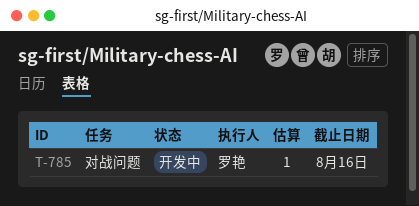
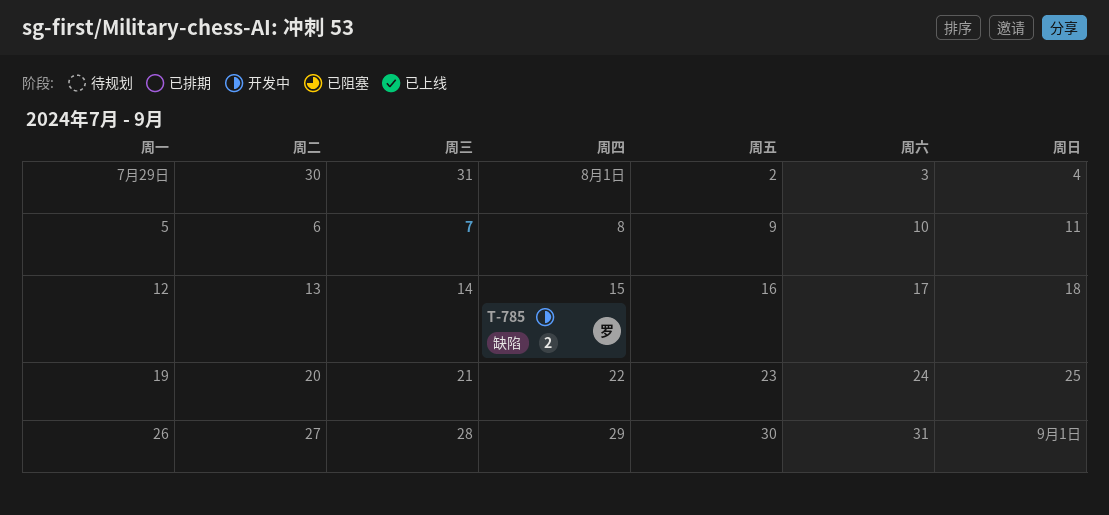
T-785, estimate: 1 -> 2
T-785, due: Aug 16 -> Aug 15

